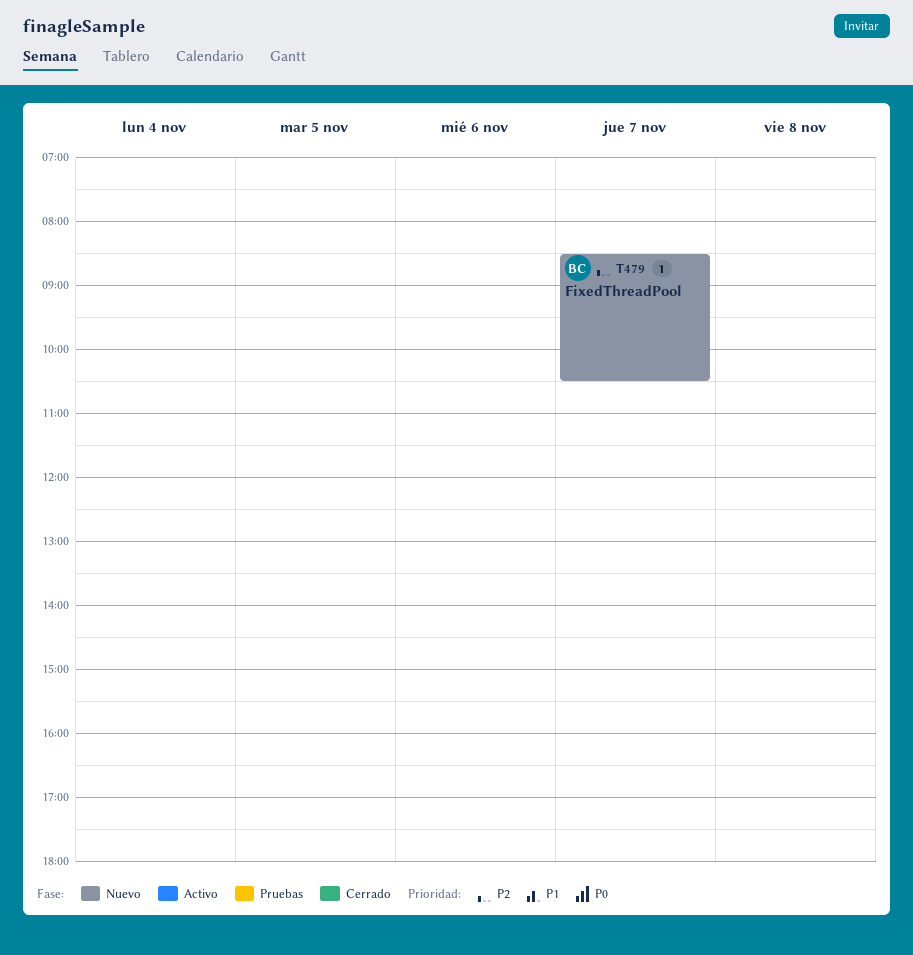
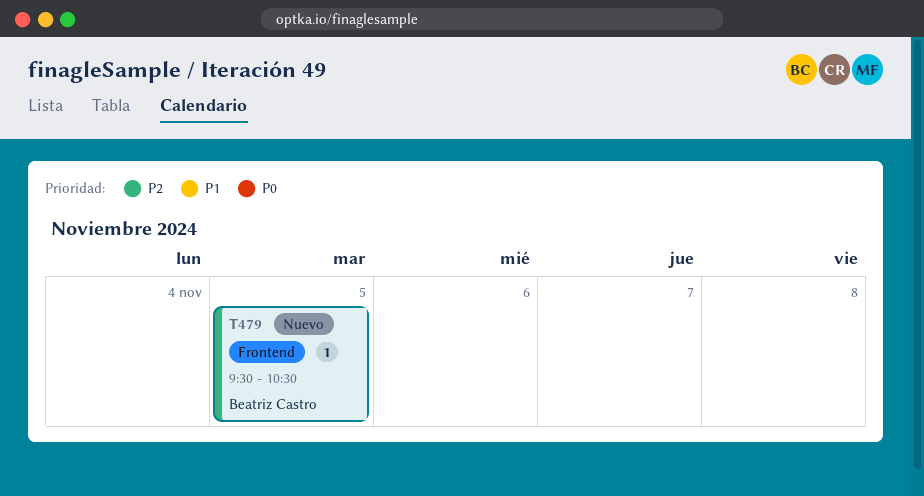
T479, day: Nov 7 -> Nov 5
T479, begins: 08:30 -> 09:30

